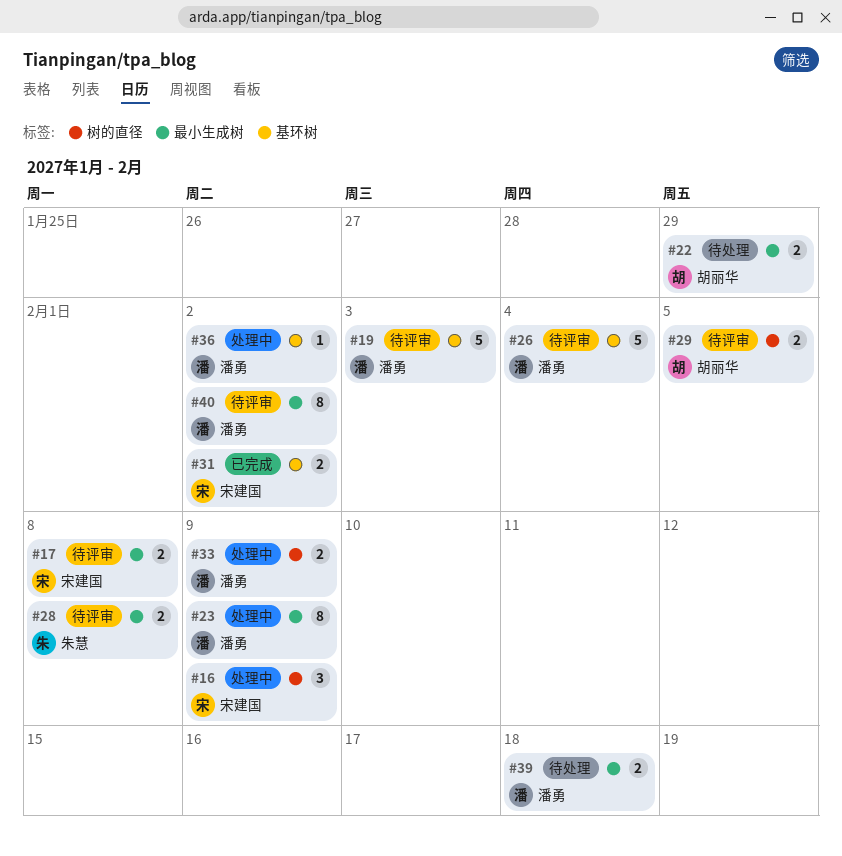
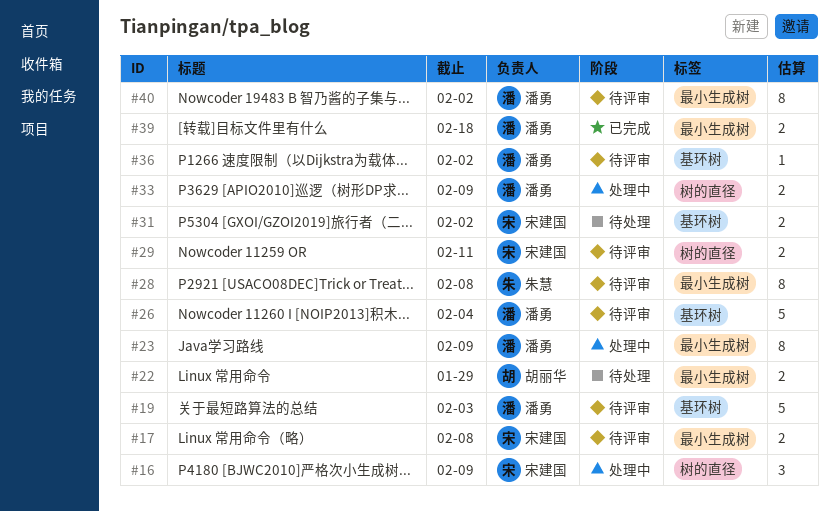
#28, estimate: 2 -> 8
#29, owner: 胡丽华 -> 宋建国
#29, due: Feb 5 -> Feb 11
#31, status: 已完成 -> 待处理
#36, status: 处理中 -> 待评审
#39, status: 待处理 -> 已完成

